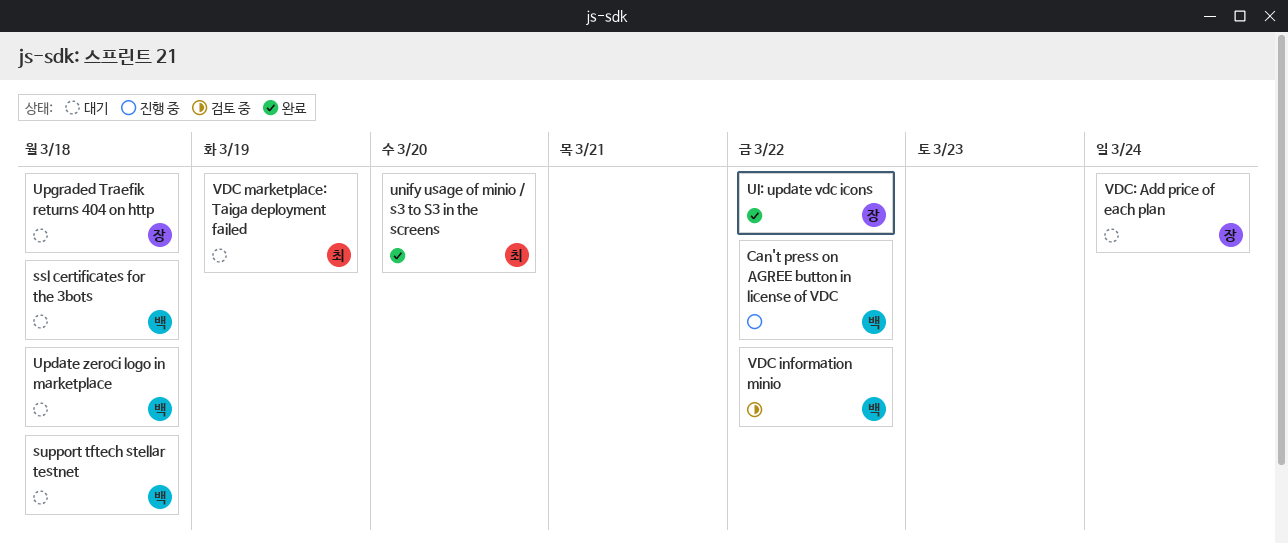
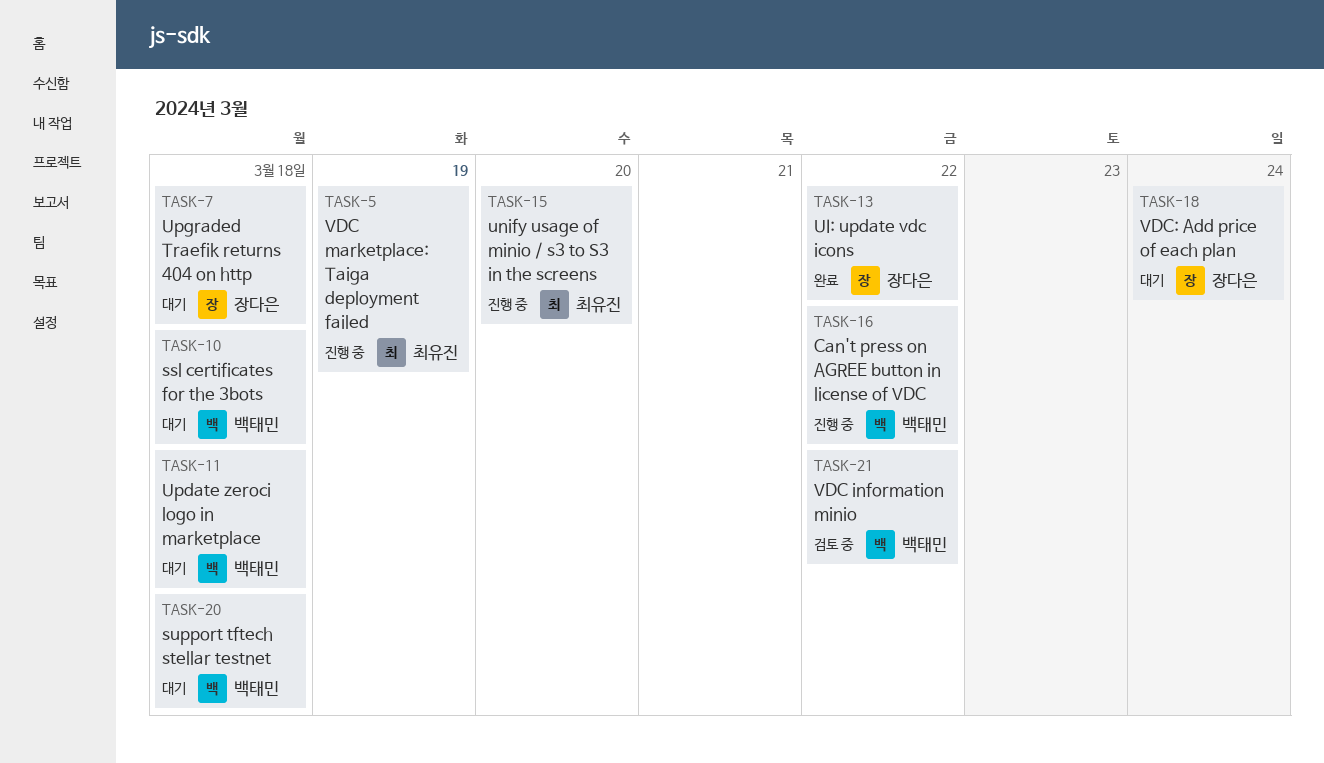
unify usage of minio / s3 to S3 in the screens, status: 완료 -> 진행 중
VDC marketplace: Taiga deployment failed, status: 대기 -> 진행 중

